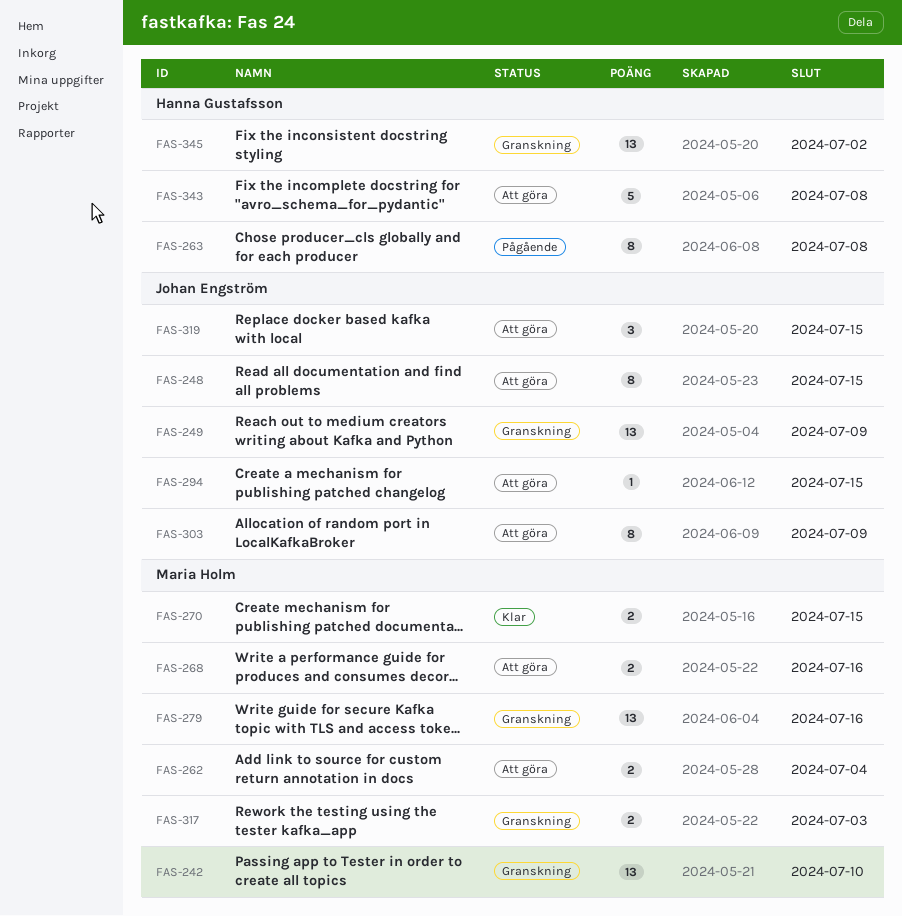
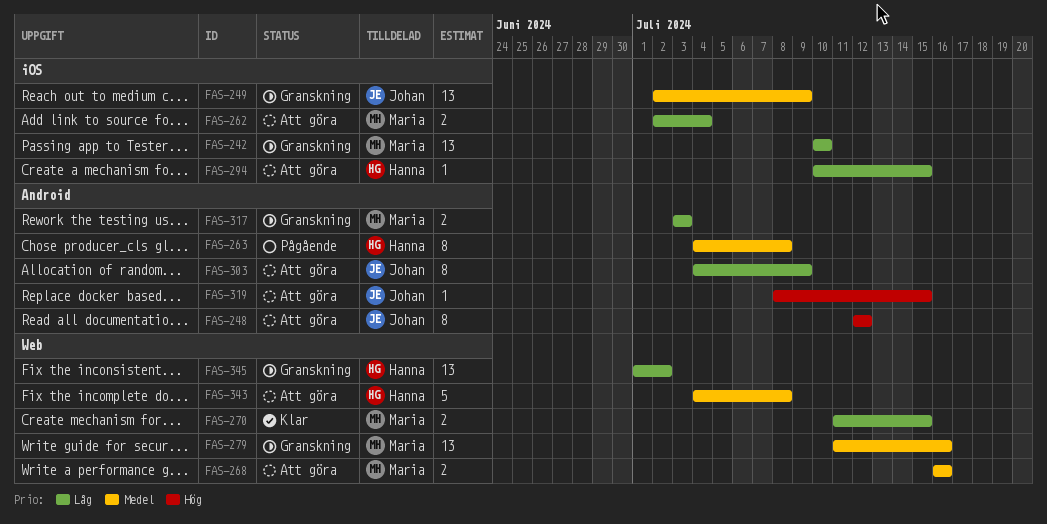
FAS-248, due: Jul 15 -> Jul 12
FAS-294, owner: Johan Engström -> Hanna Gustafsson
FAS-319, estimate: 3 -> 1

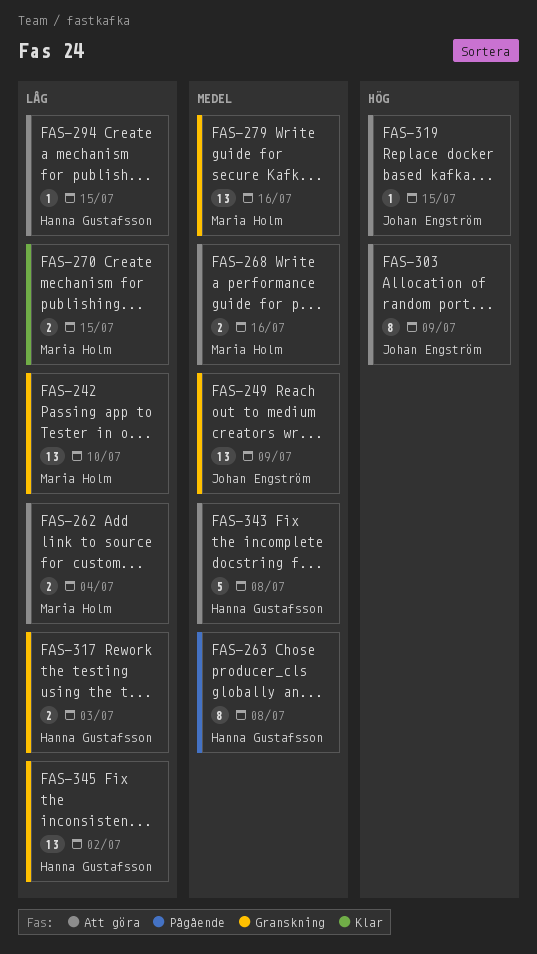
FAS-248: present -> none
FAS-303, priority: Låg -> Hög
FAS-317, owner: Maria Holm -> Hanna Gustafsson

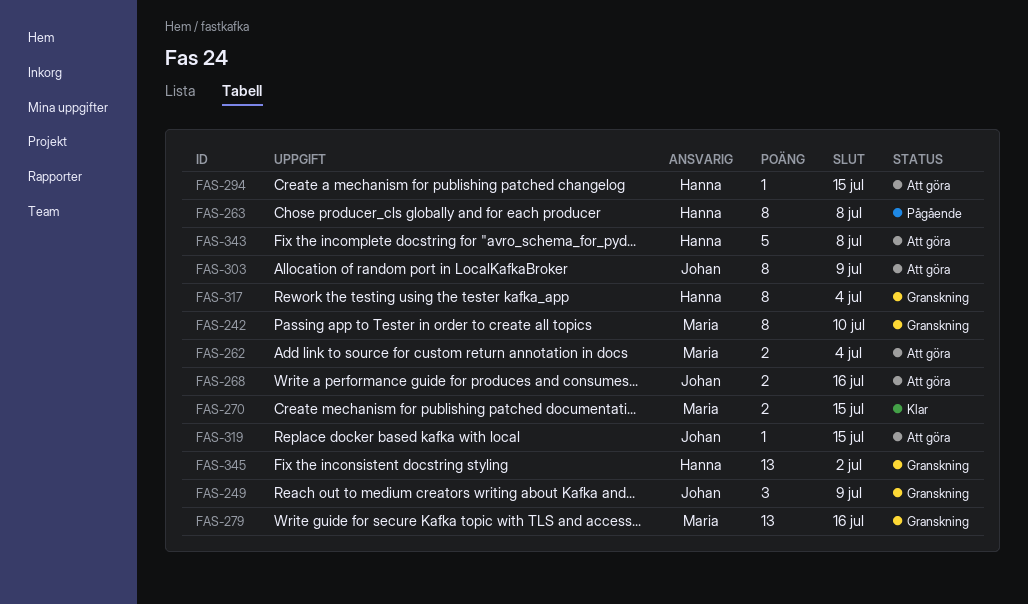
FAS-242, estimate: 13 -> 8
FAS-249, estimate: 13 -> 3
FAS-268, owner: Maria Holm -> Johan Engström
FAS-317, estimate: 2 -> 8
FAS-317, due: Jul 3 -> Jul 4

